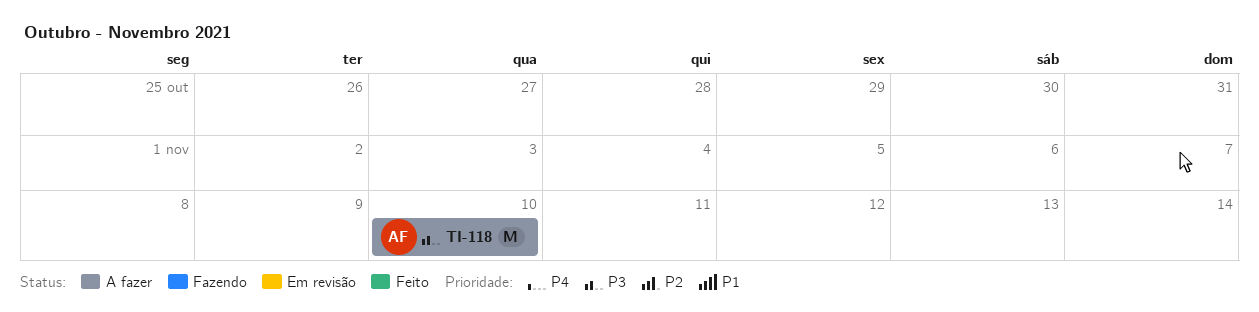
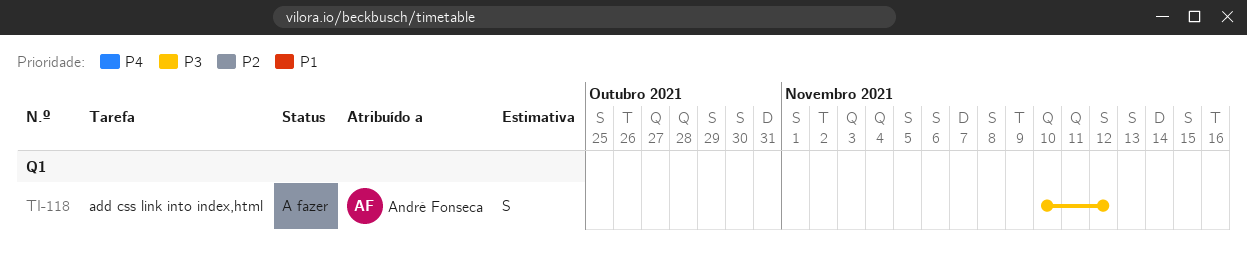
TI-118, estimate: M -> S
TI-118, due: Nov 10 -> Nov 12

